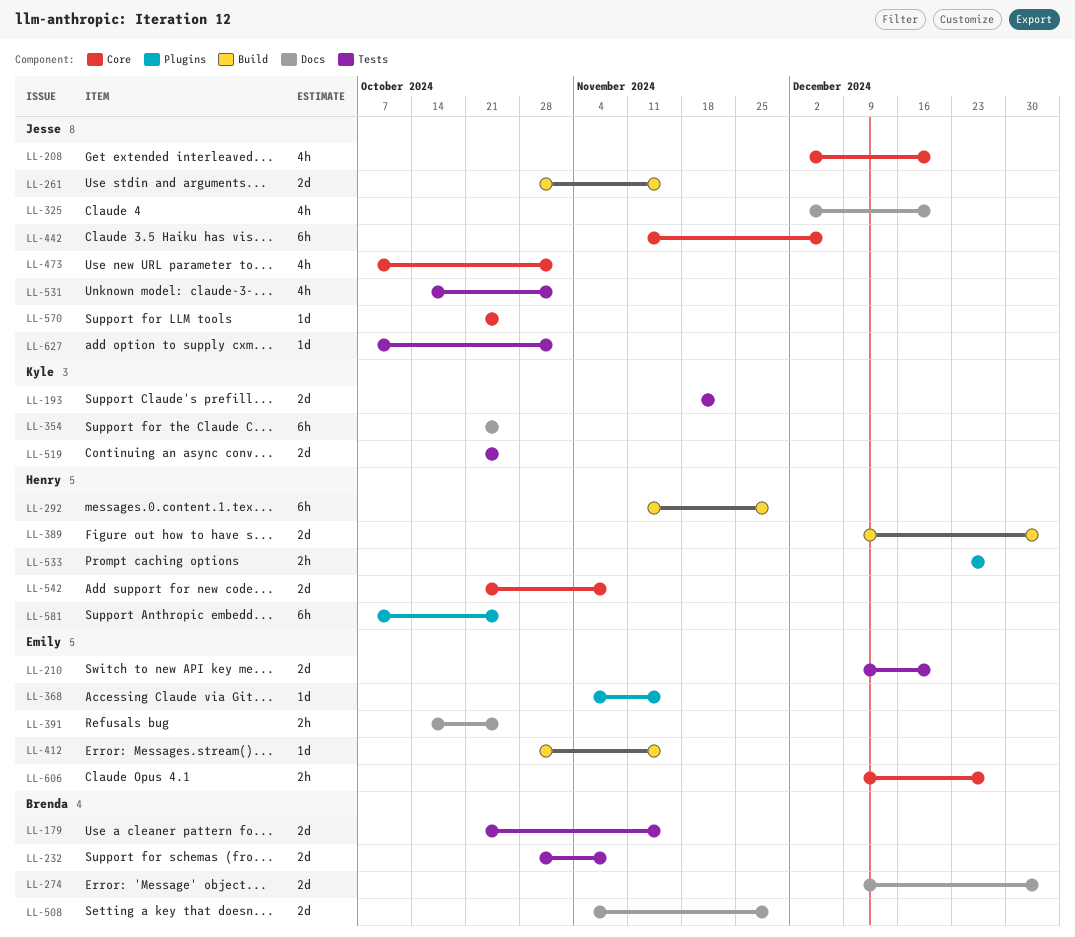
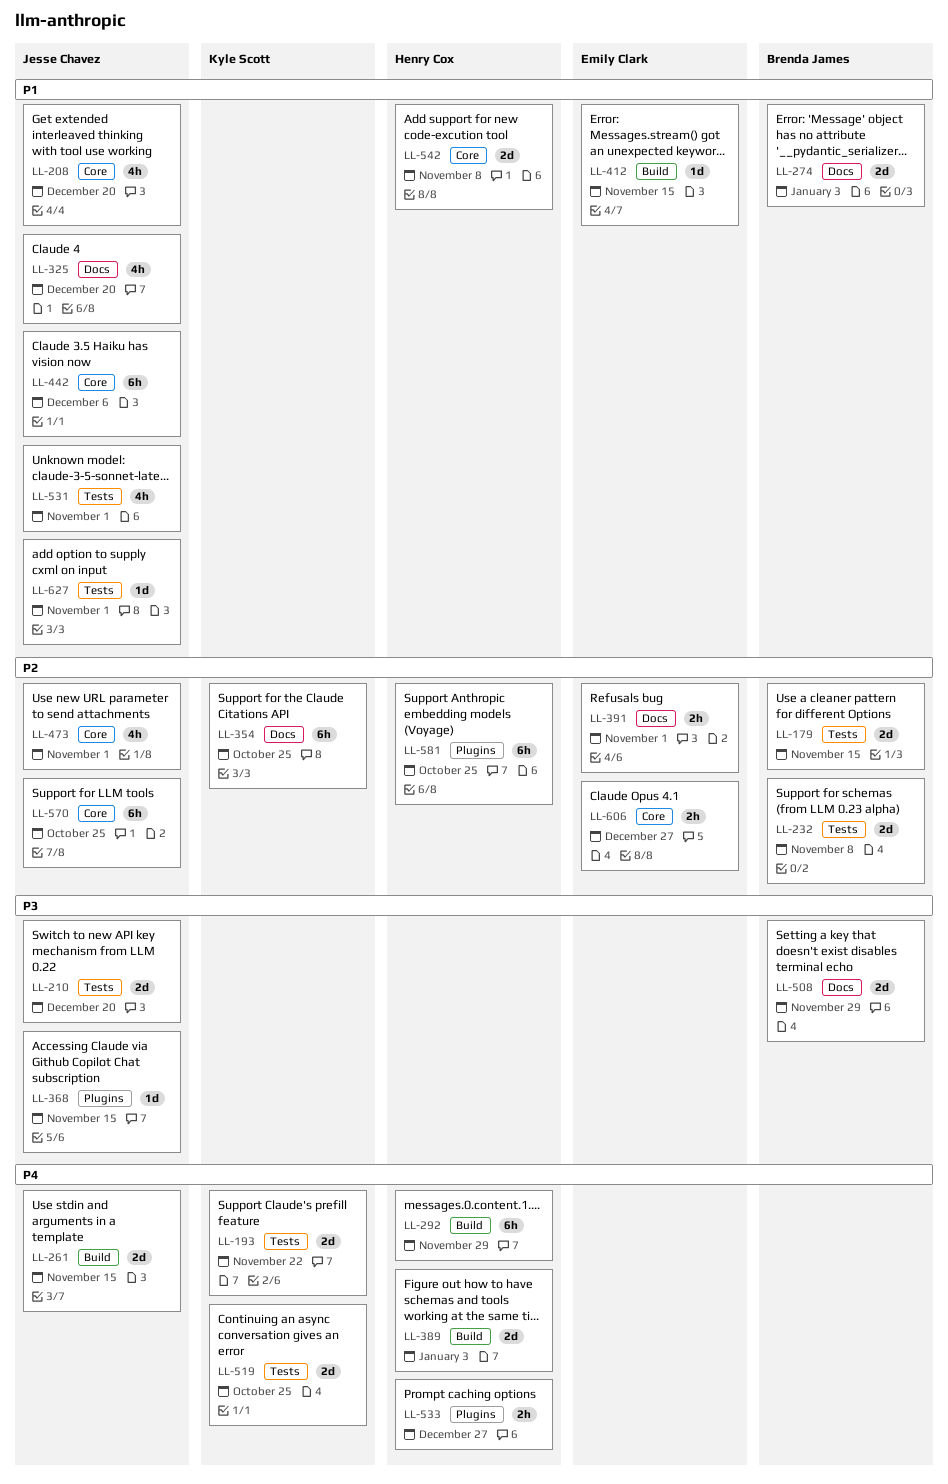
LL-210, owner: Emily Clark -> Jesse Chavez
LL-368, owner: Emily Clark -> Jesse Chavez
LL-391, due: Oct 25 -> Nov 1
LL-570, estimate: 1d -> 6h

